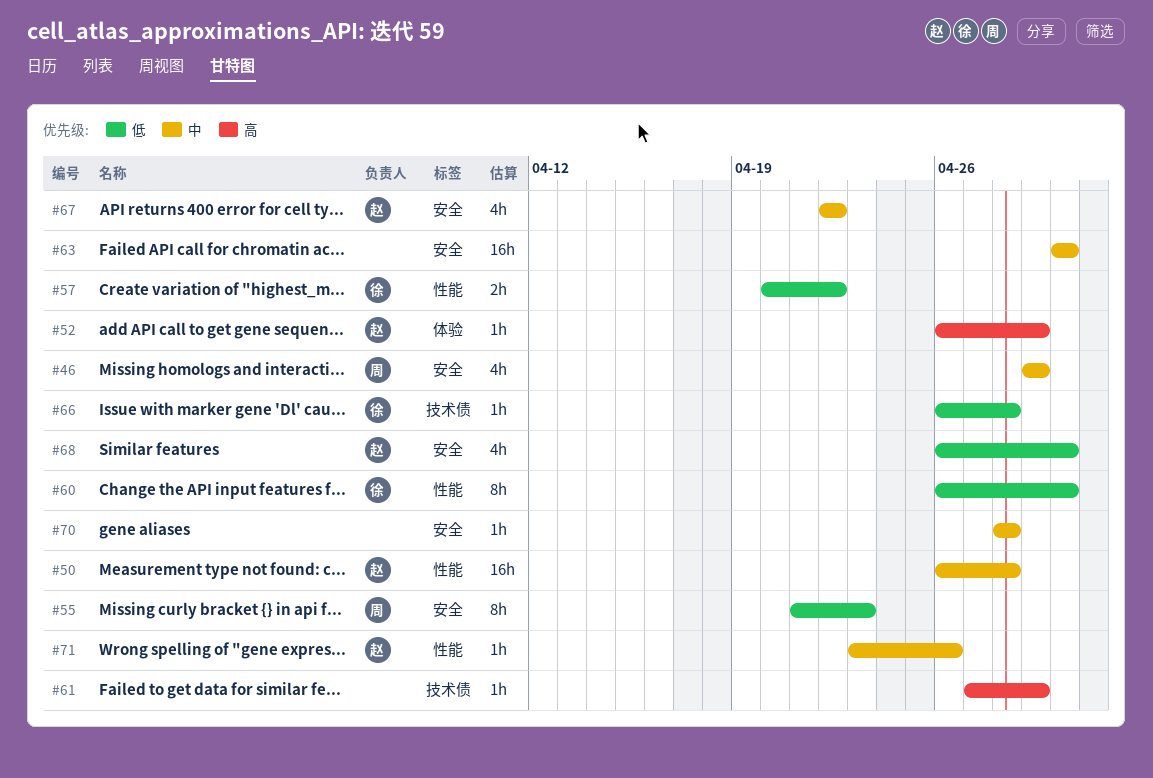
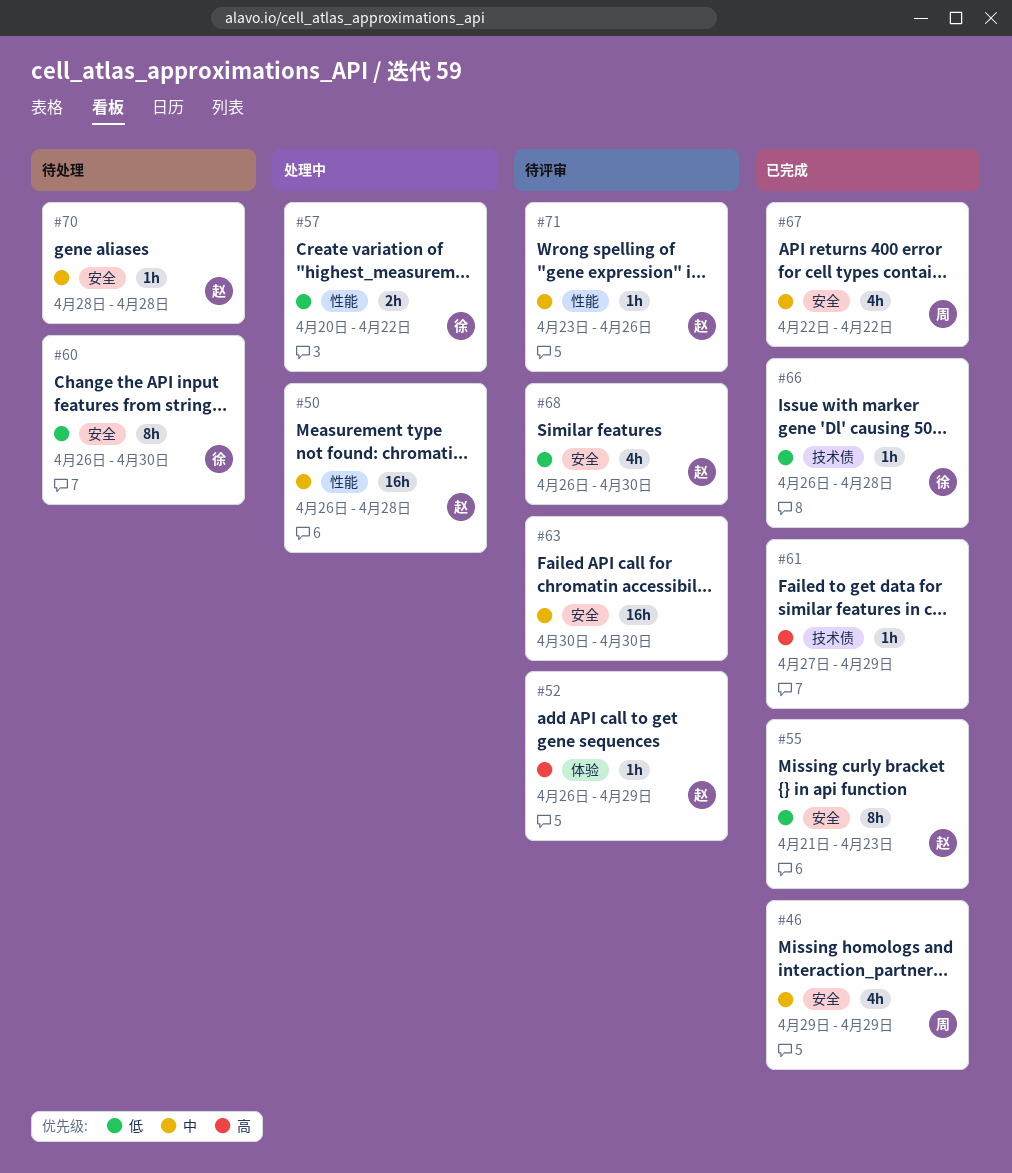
#55, owner: 周 -> 赵
#60, label: 性能 -> 安全
#67, owner: 赵 -> 周
#70, owner: none -> 赵

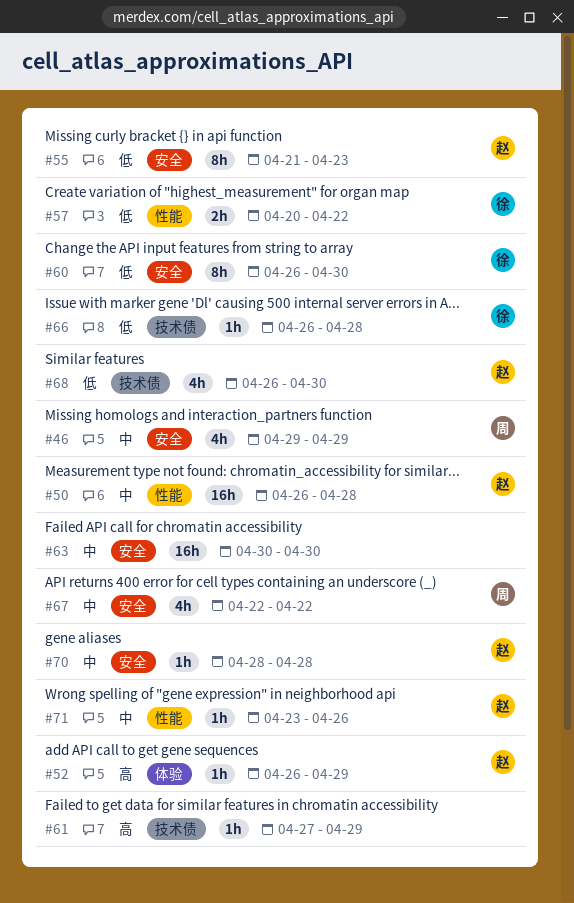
#68, label: 安全 -> 技术债

